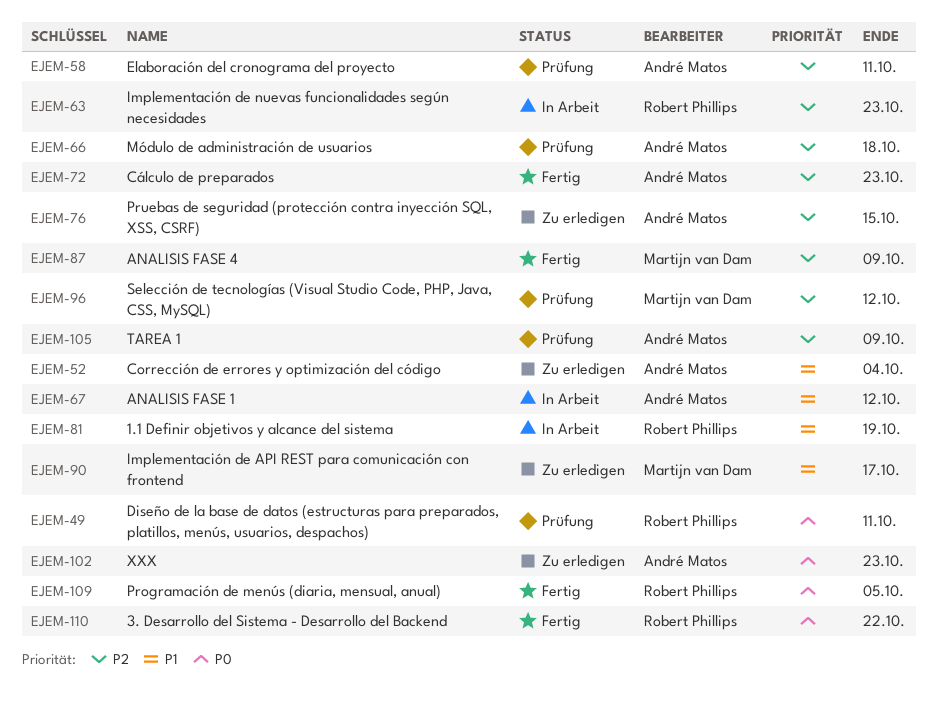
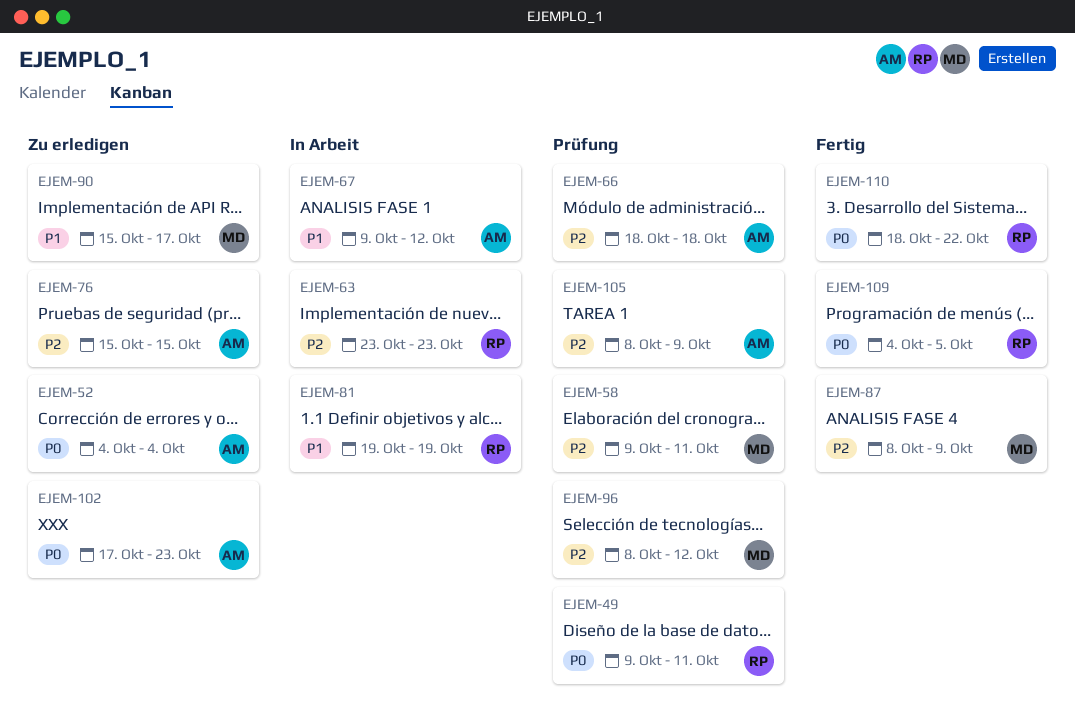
EJEM-52, priority: P1 -> P0
EJEM-58, owner: André Matos -> Martijn van Dam
EJEM-72: present -> none

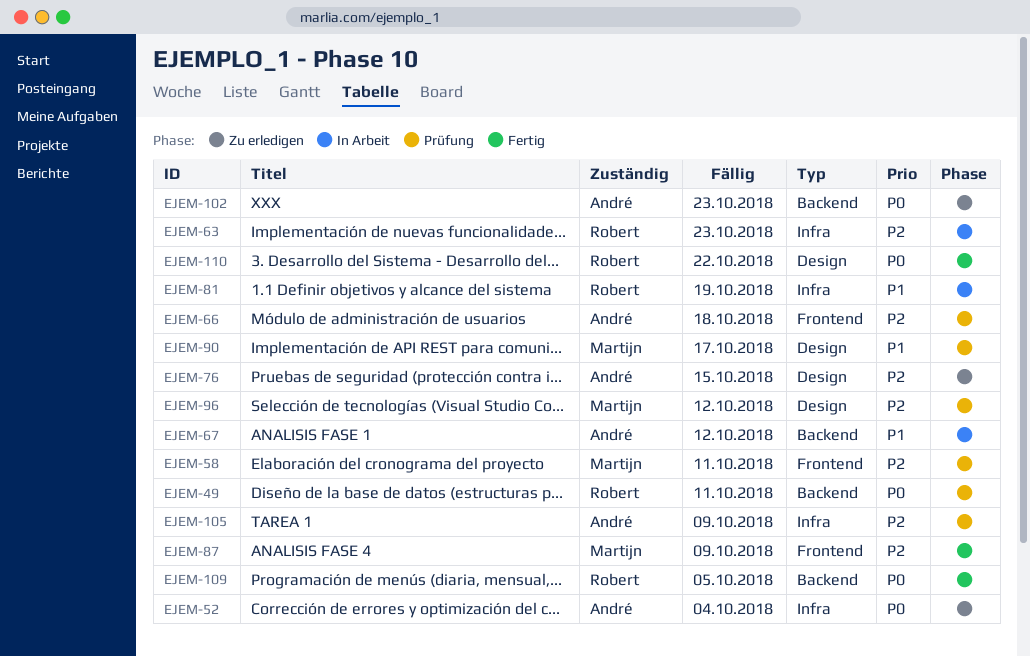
EJEM-90, status: Zu erledigen -> Prüfung

